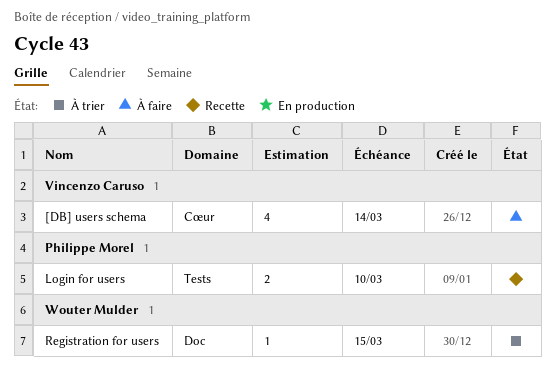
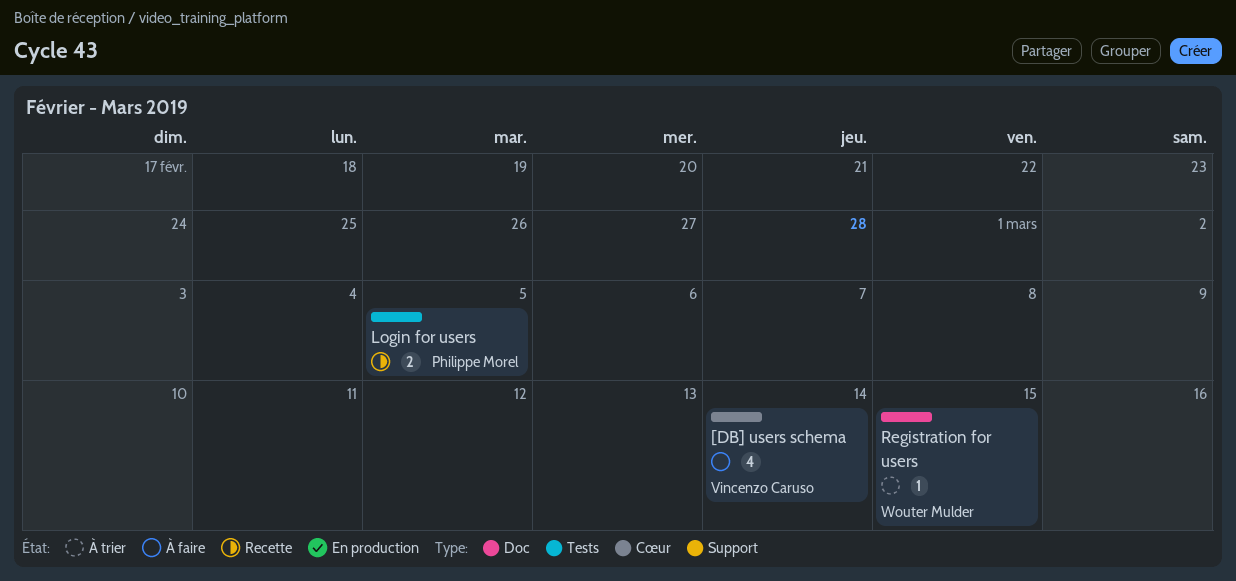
Login for users, due: Mar 10 -> Mar 5

